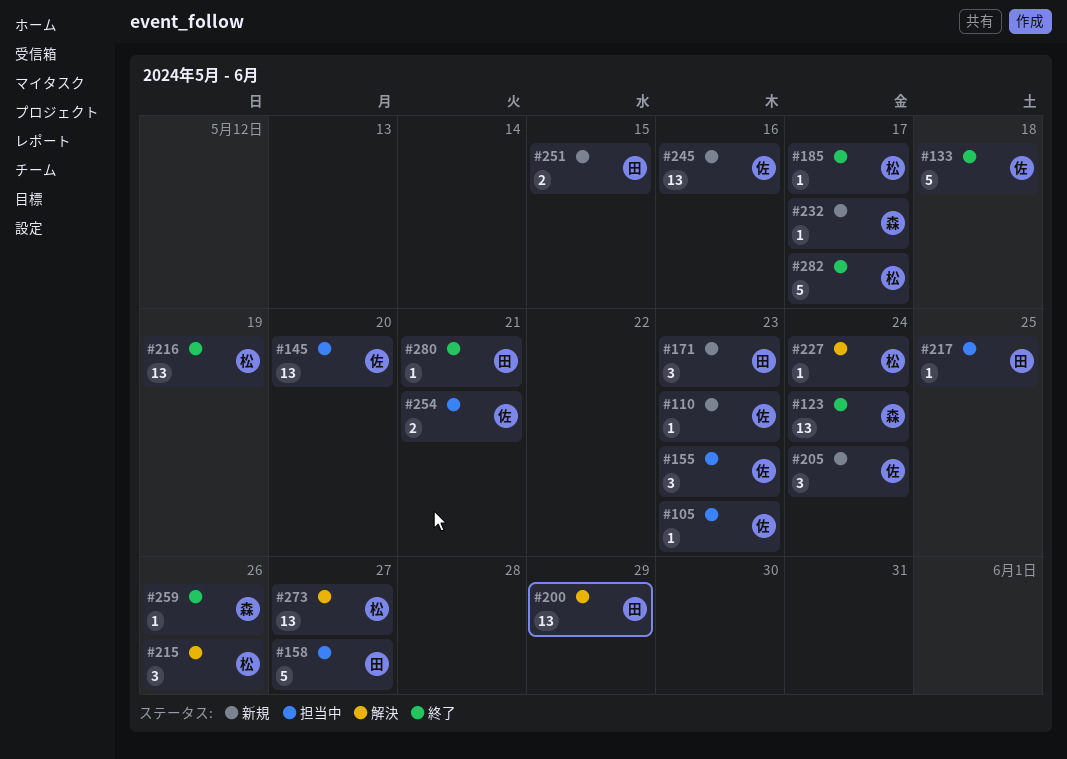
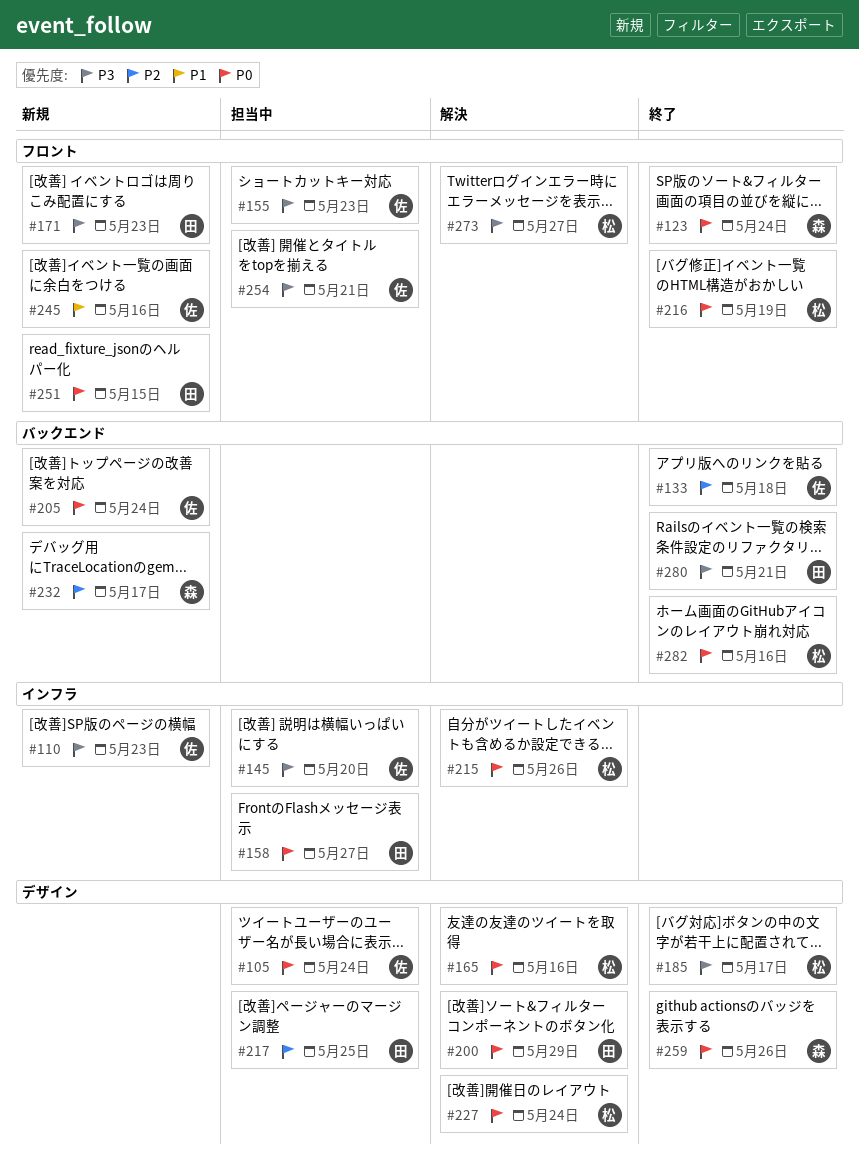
#105, due: May 23 -> May 24
#165: none -> present
#282, due: May 17 -> May 16

